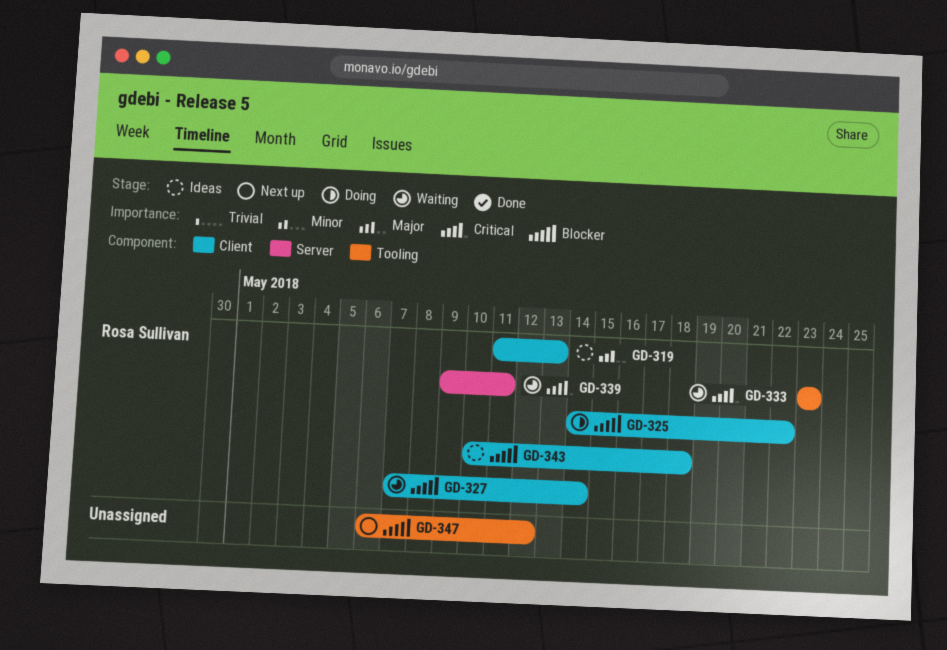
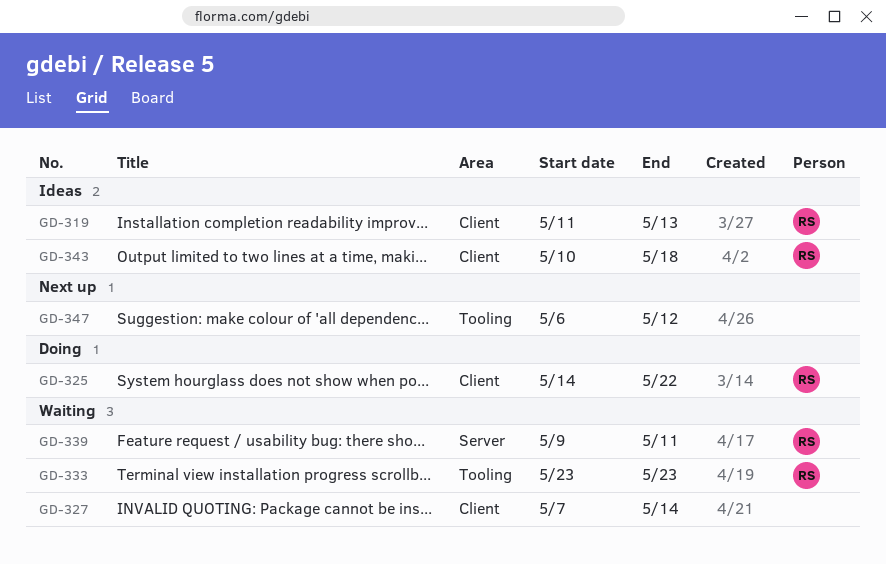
GD-327, owner: Rosa Sullivan -> none

